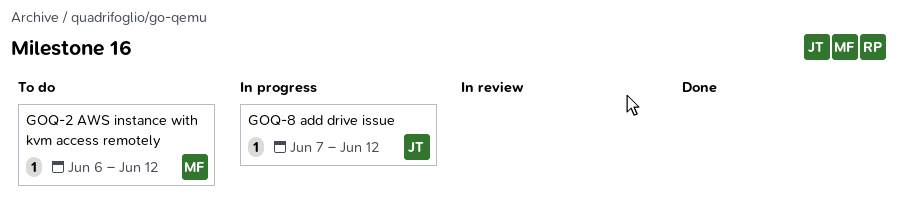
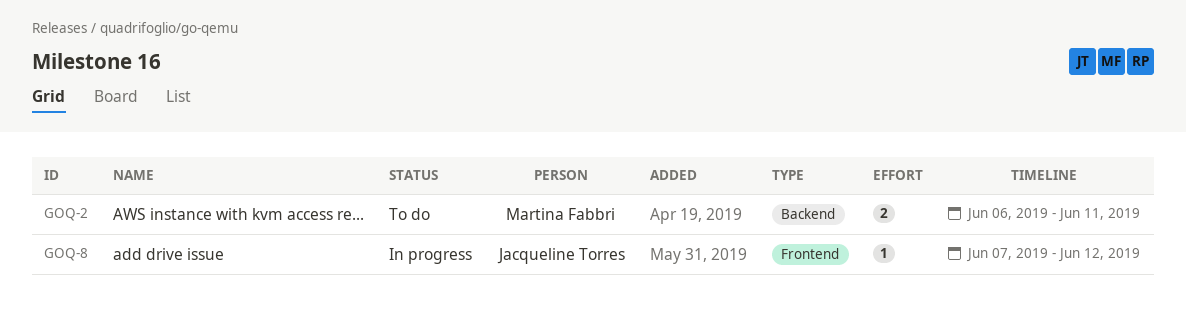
GOQ-2, estimate: 1 -> 2
GOQ-2, due: Jun 12 -> Jun 11

